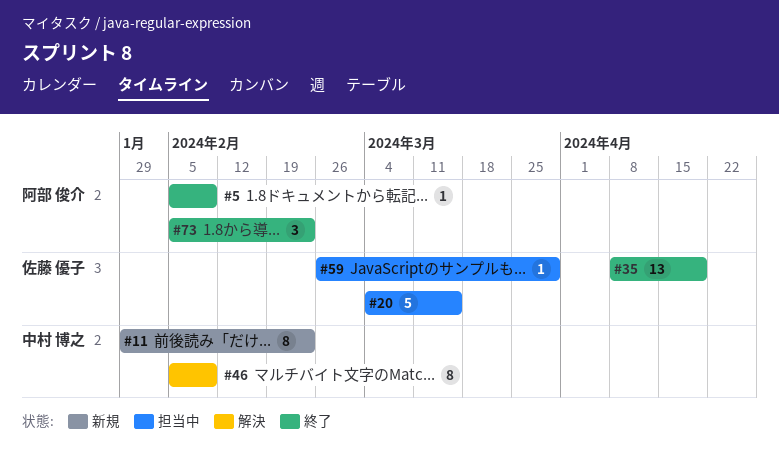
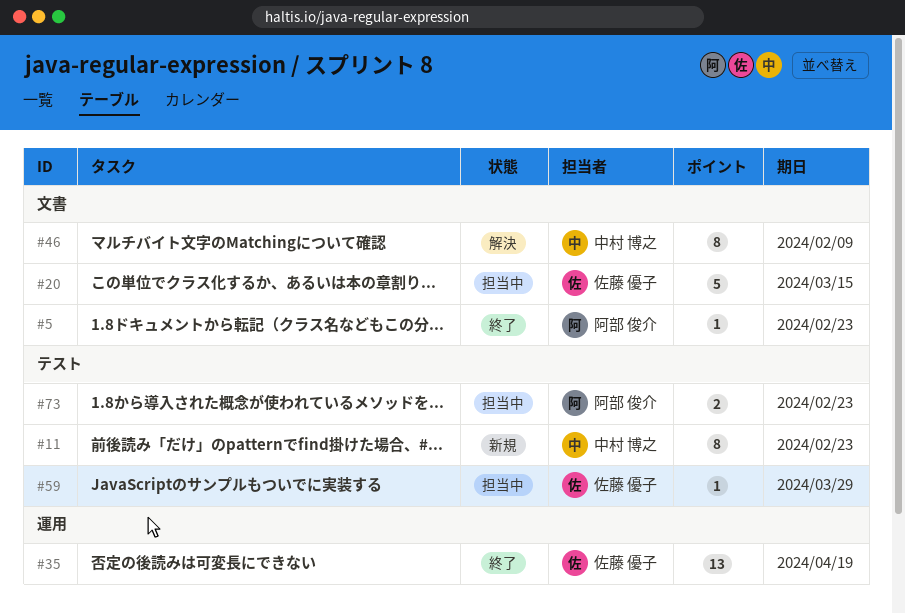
#5, due: Feb 9 -> Feb 23
#73, status: 終了 -> 担当中
#73, estimate: 3 -> 2

